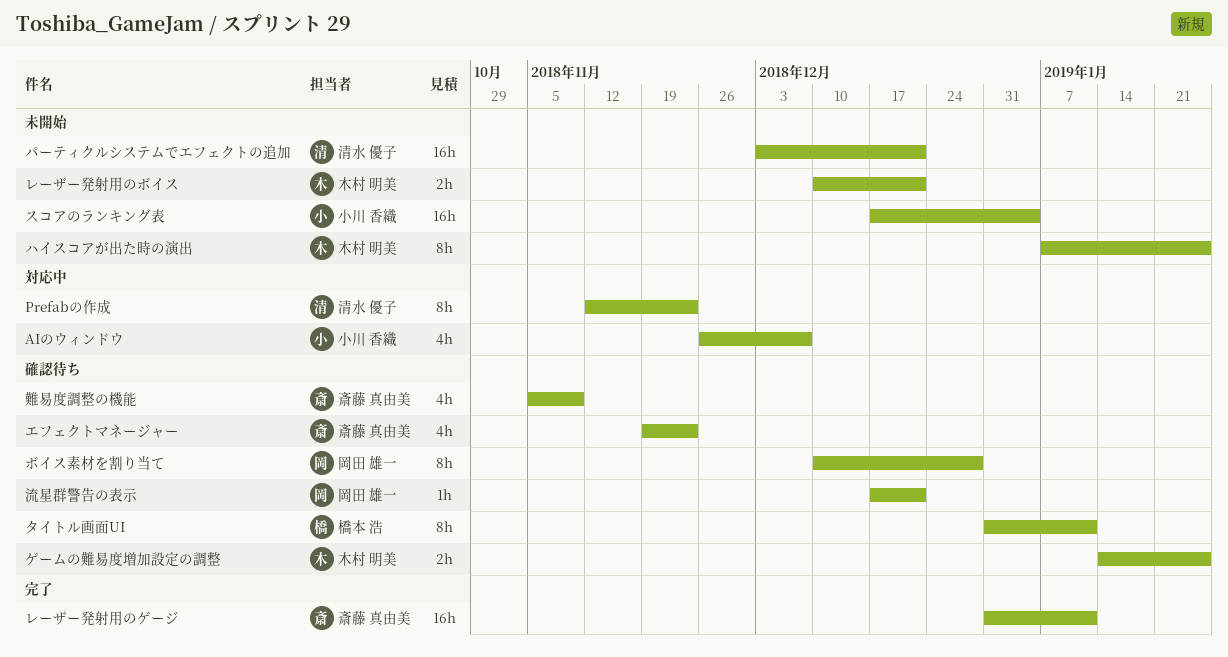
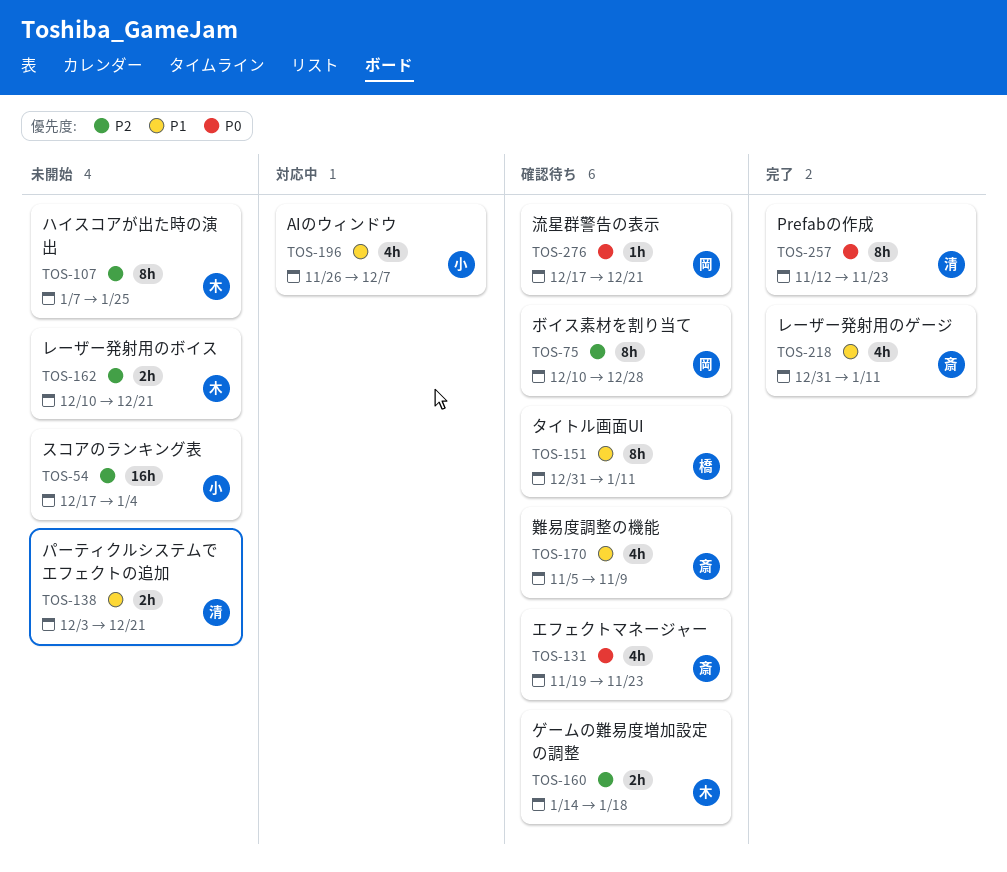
Prefabの作成, status: 対応中 -> 完了
ゲームの難易度増加設定の調整, due: Jan 25 -> Jan 18
パーティクルシステムでエフェクトの追加, estimate: 16h -> 2h
レーザー発射用のゲージ, estimate: 16h -> 4h

